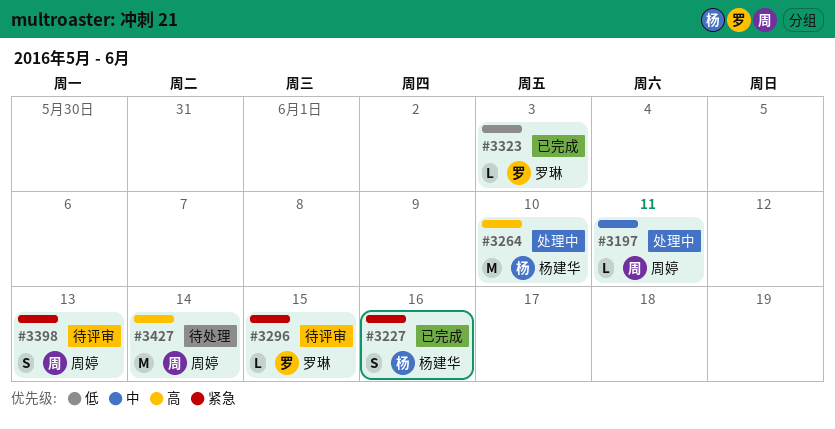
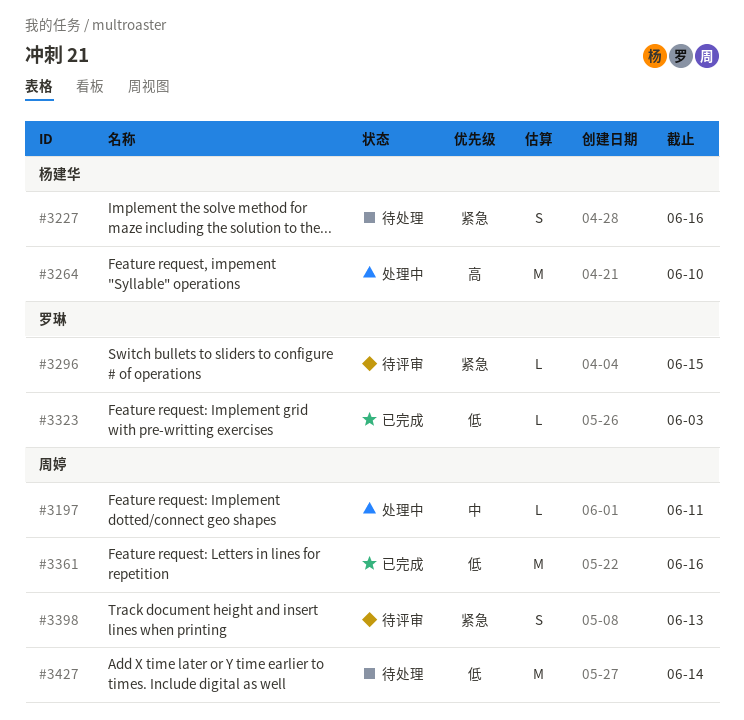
#3227, status: 已完成 -> 待处理
#3361: none -> present
#3427, priority: 高 -> 低

